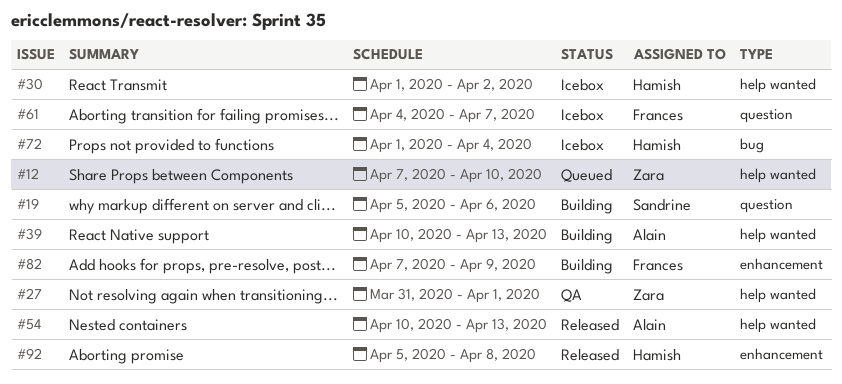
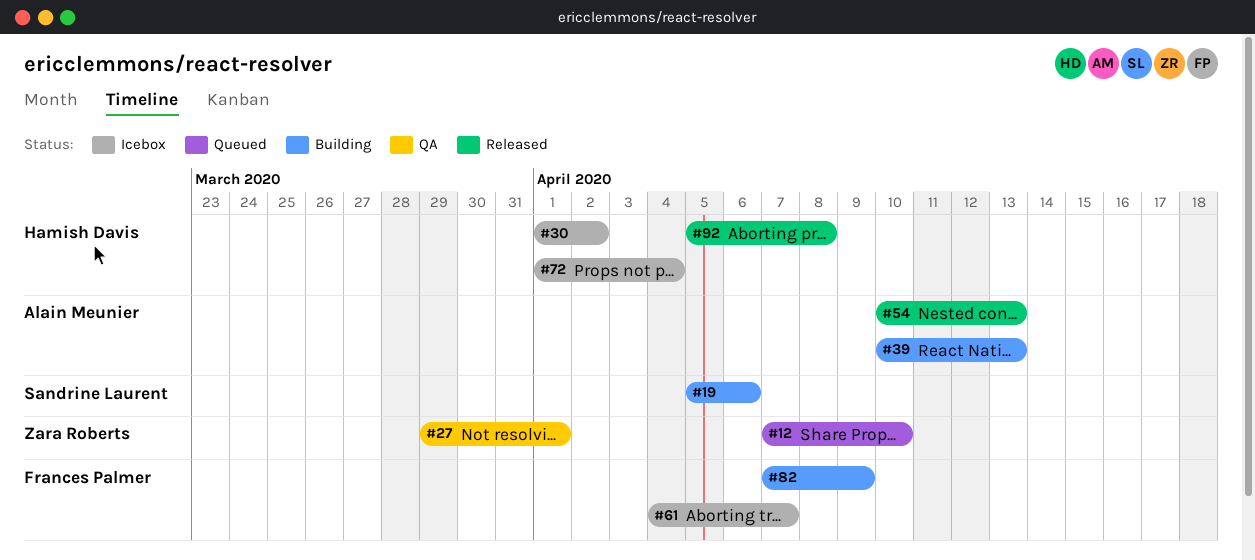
#27, start: Mar 31 -> Mar 29

